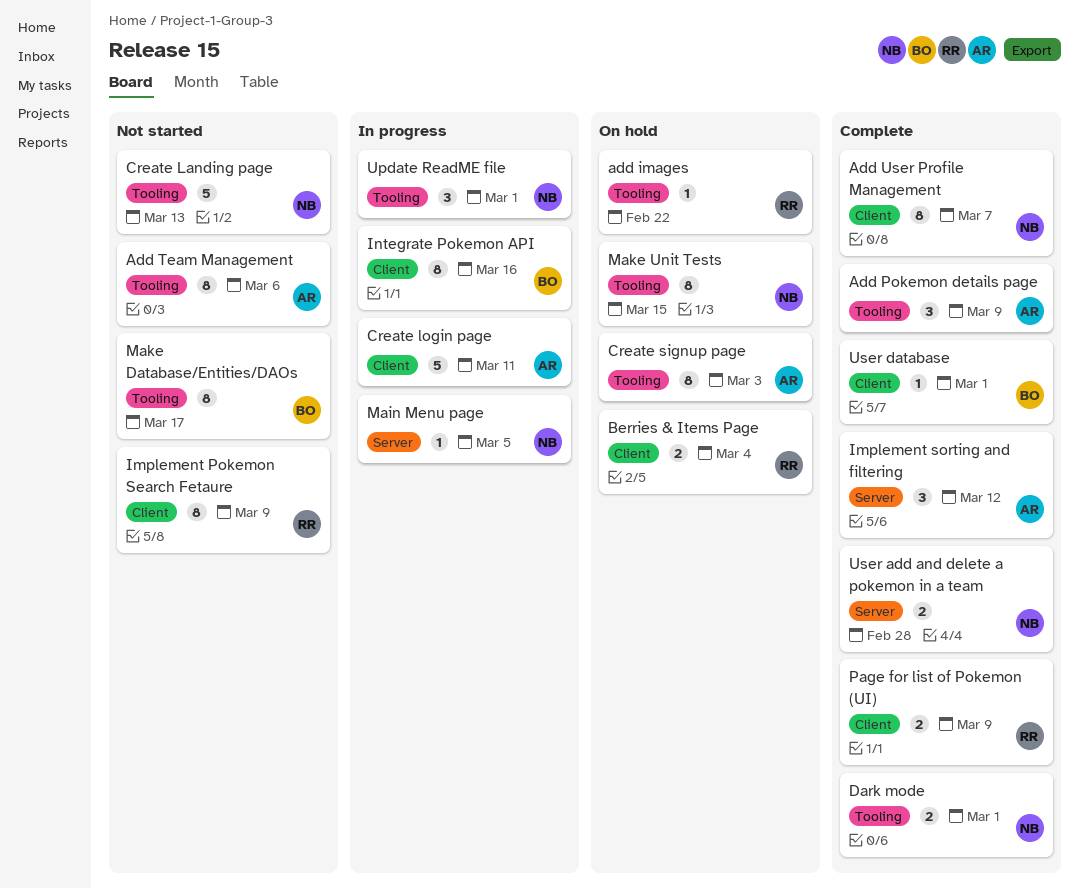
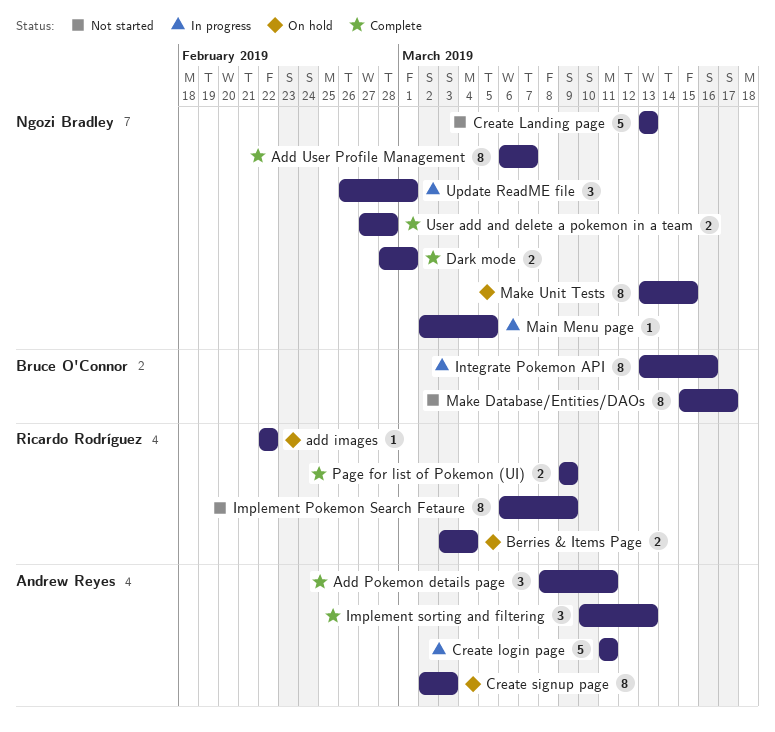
Add Pokemon details page, due: Mar 9 -> Mar 11
Add Team Management: present -> none
Implement sorting and filtering, due: Mar 12 -> Mar 13
User database: present -> none

